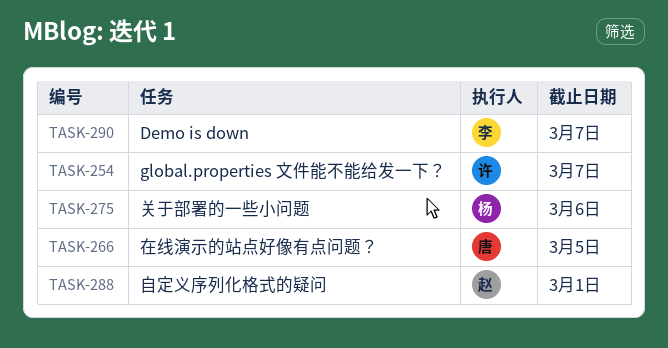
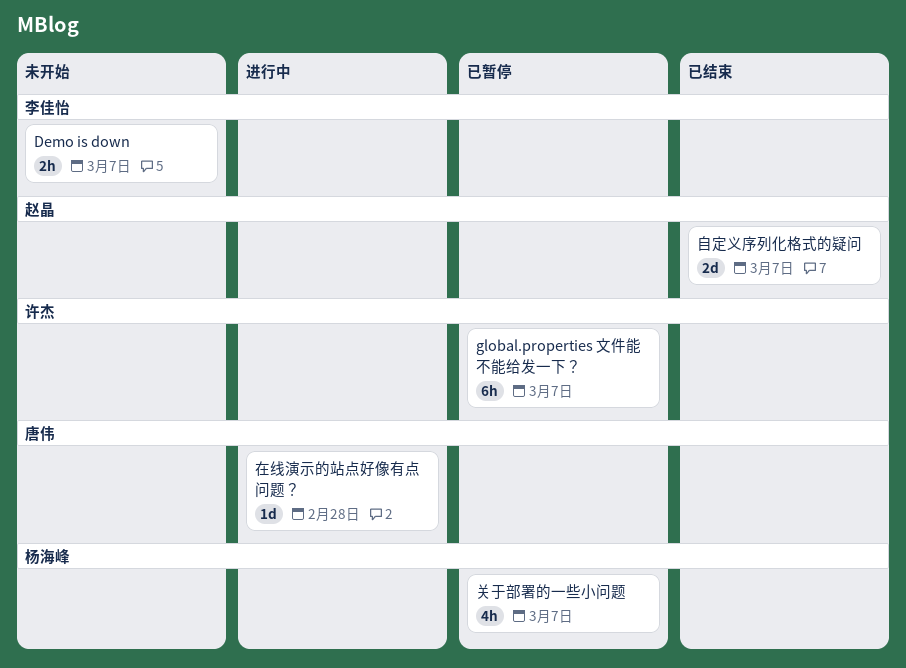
关于部署的一些小问题, due: Mar 6 -> Mar 7
在线演示的站点好像有点问题？, due: Mar 5 -> Feb 28
自定义序列化格式的疑问, due: Mar 1 -> Mar 7

